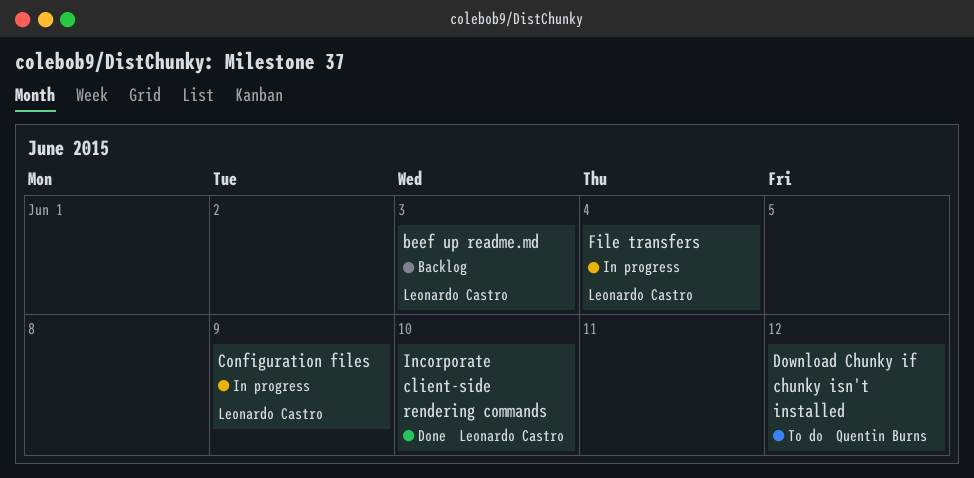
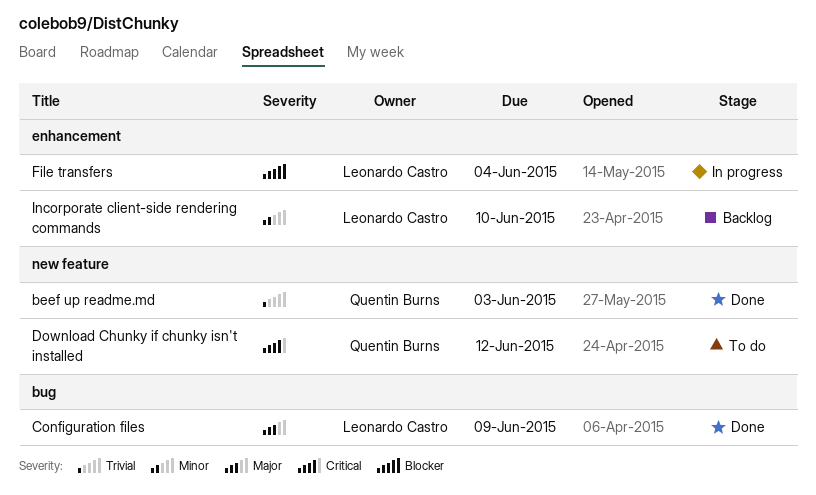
beef up readme.md, status: Backlog -> Done
beef up readme.md, owner: Leonardo Castro -> Quentin Burns
Configuration files, status: In progress -> Done
Incorporate client-side rendering commands, status: Done -> Backlog

